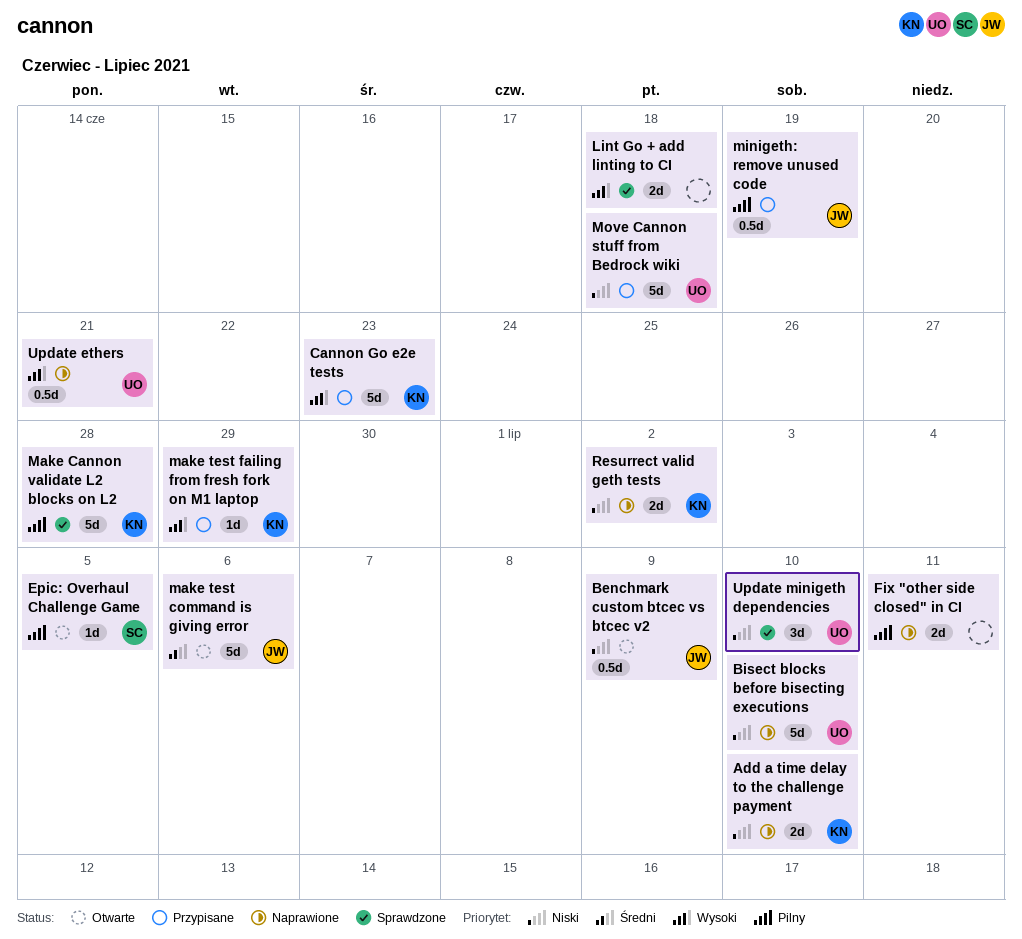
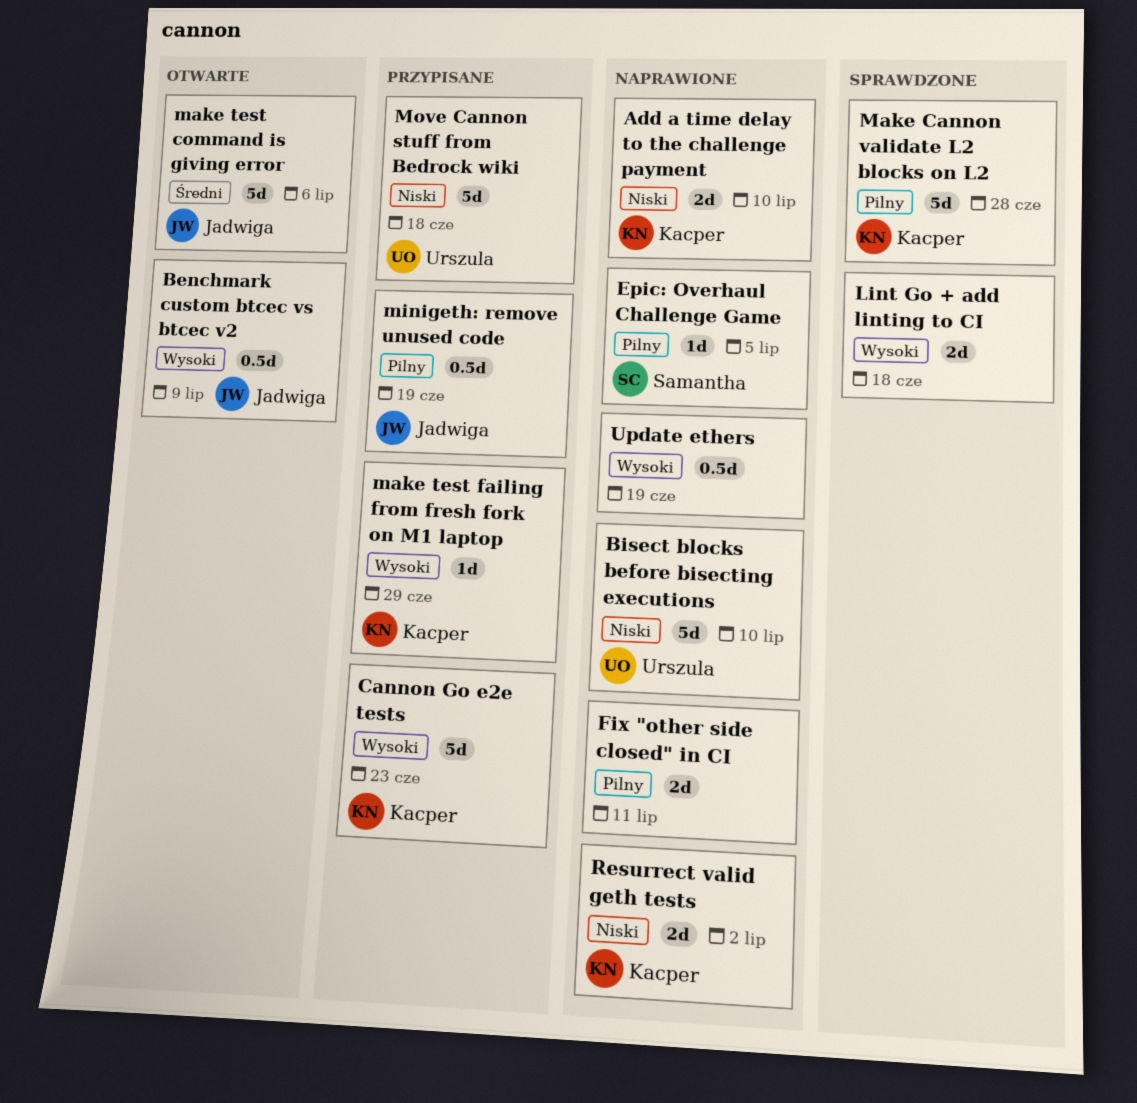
Benchmark custom btcec vs btcec v2, priority: Niski -> Wysoki
Epic: Overhaul Challenge Game, status: Otwarte -> Naprawione
Update ethers, owner: Urszula -> none
Update ethers, due: Jun 21 -> Jun 19
Update minigeth dependencies: present -> none

